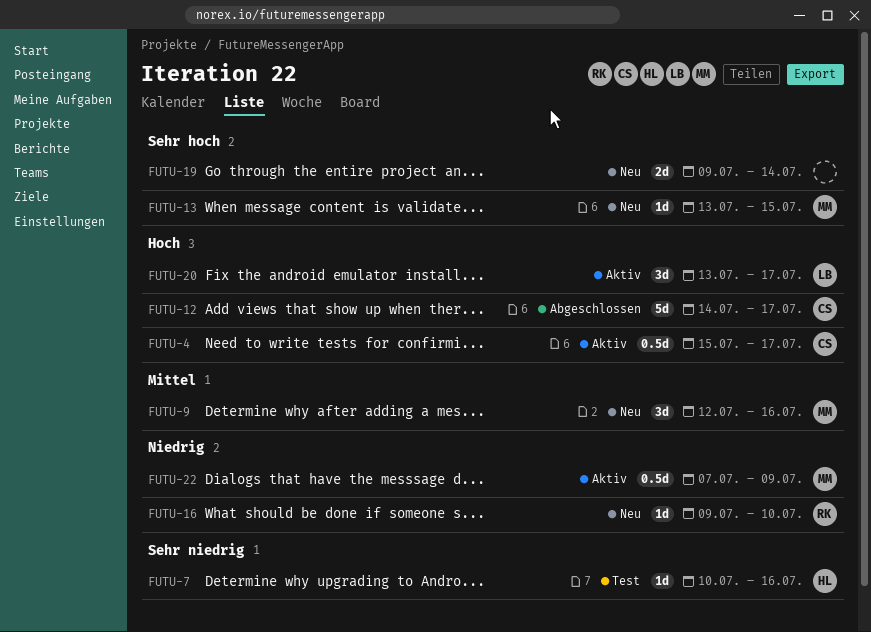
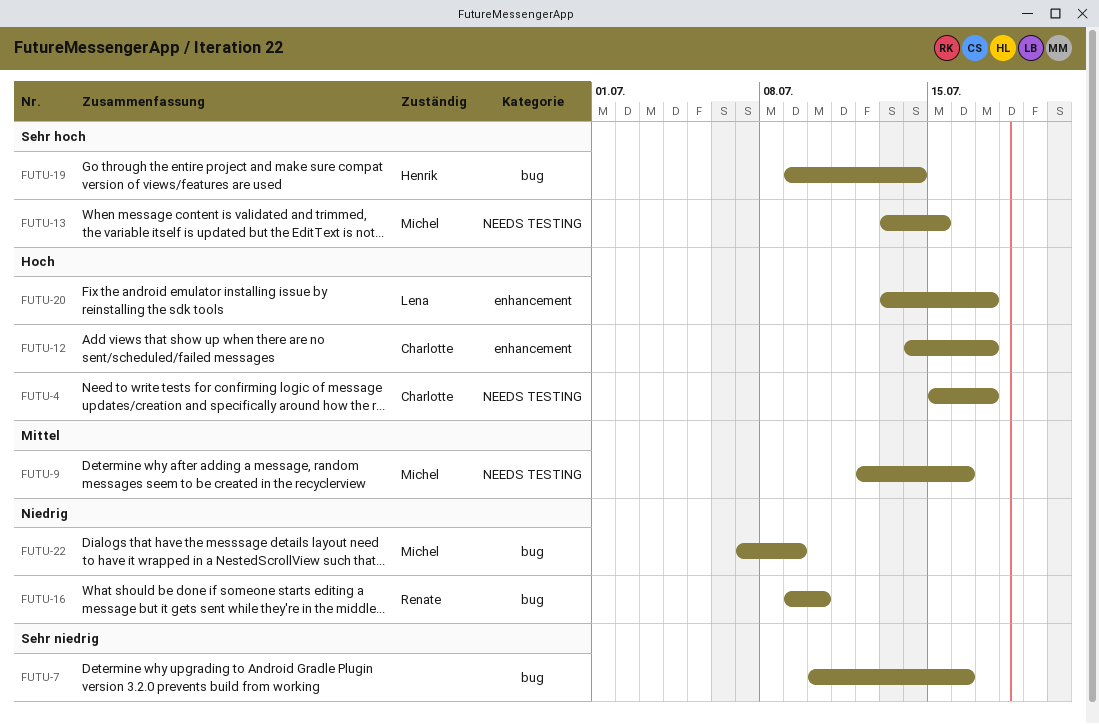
FUTU-7, owner: Henrik -> none
FUTU-19, owner: none -> Henrik

